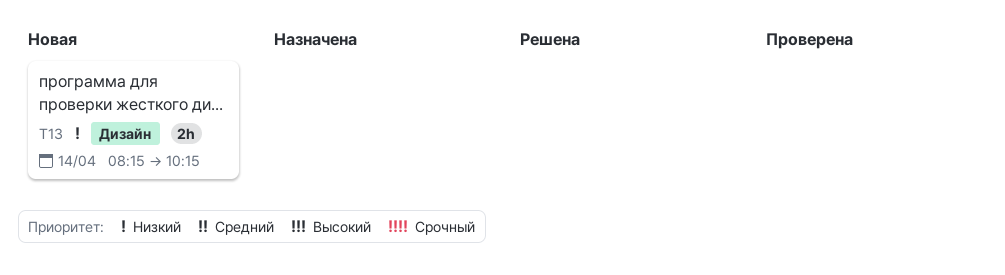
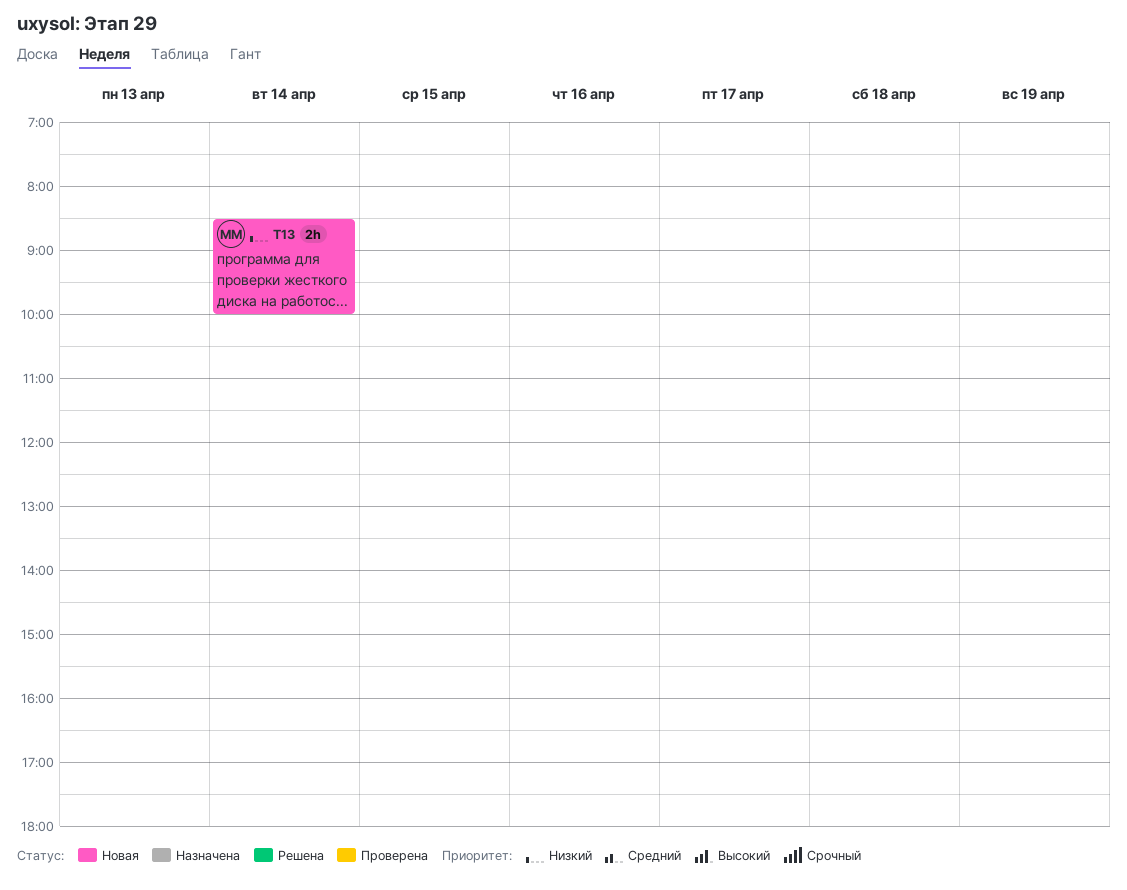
T13, begins: 08:15 -> 08:30
T13, ends: 10:15 -> 10:00

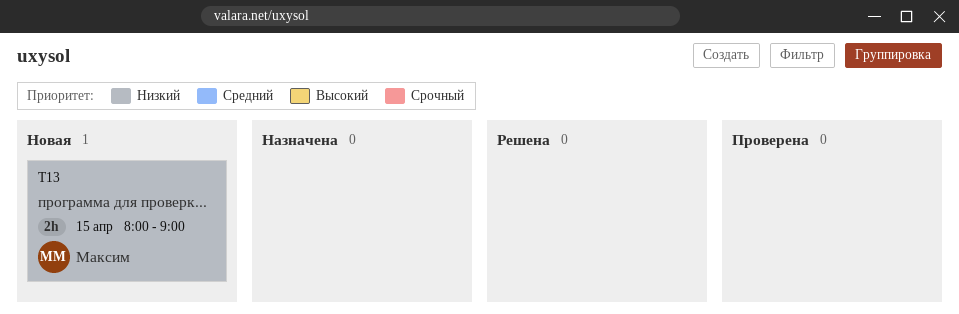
T13, day: Apr 14 -> Apr 15
T13, begins: 08:30 -> 08:00
T13, ends: 10:00 -> 09:00

